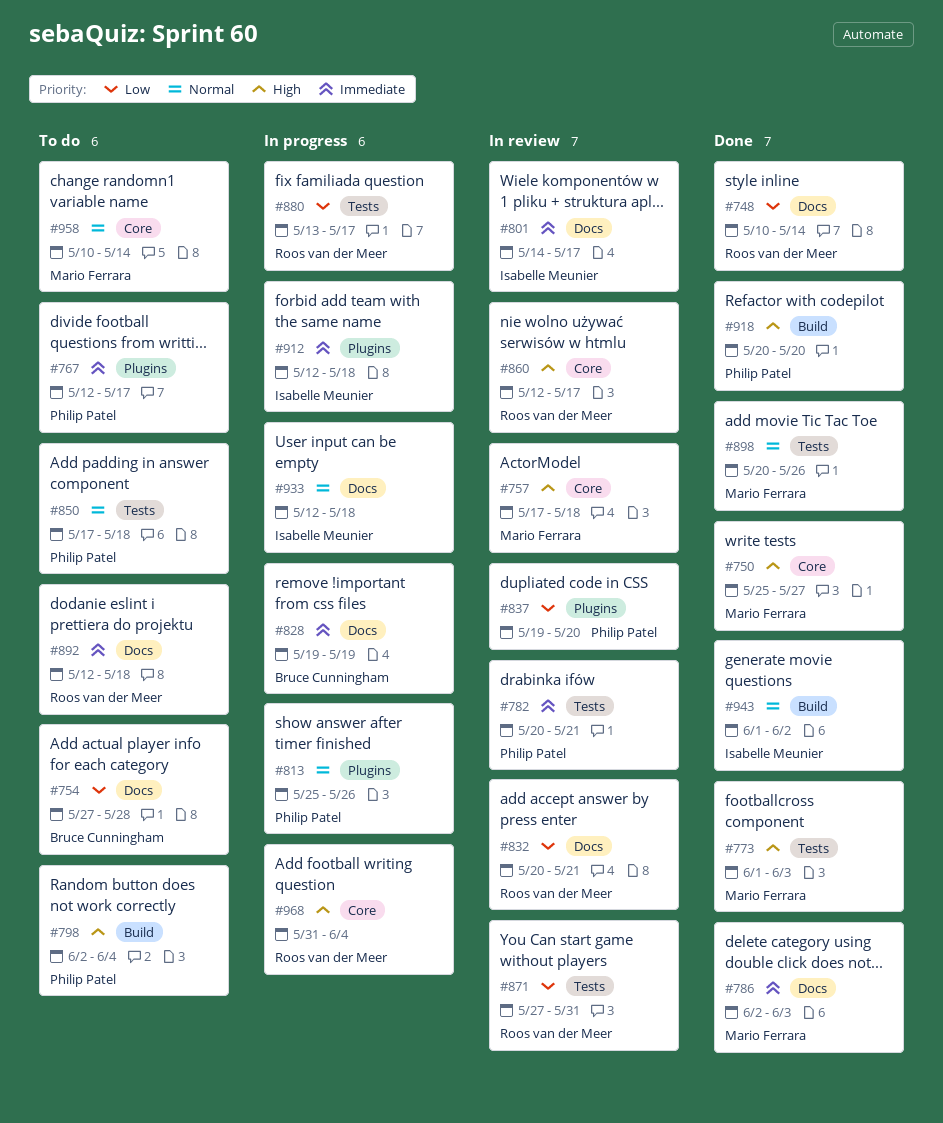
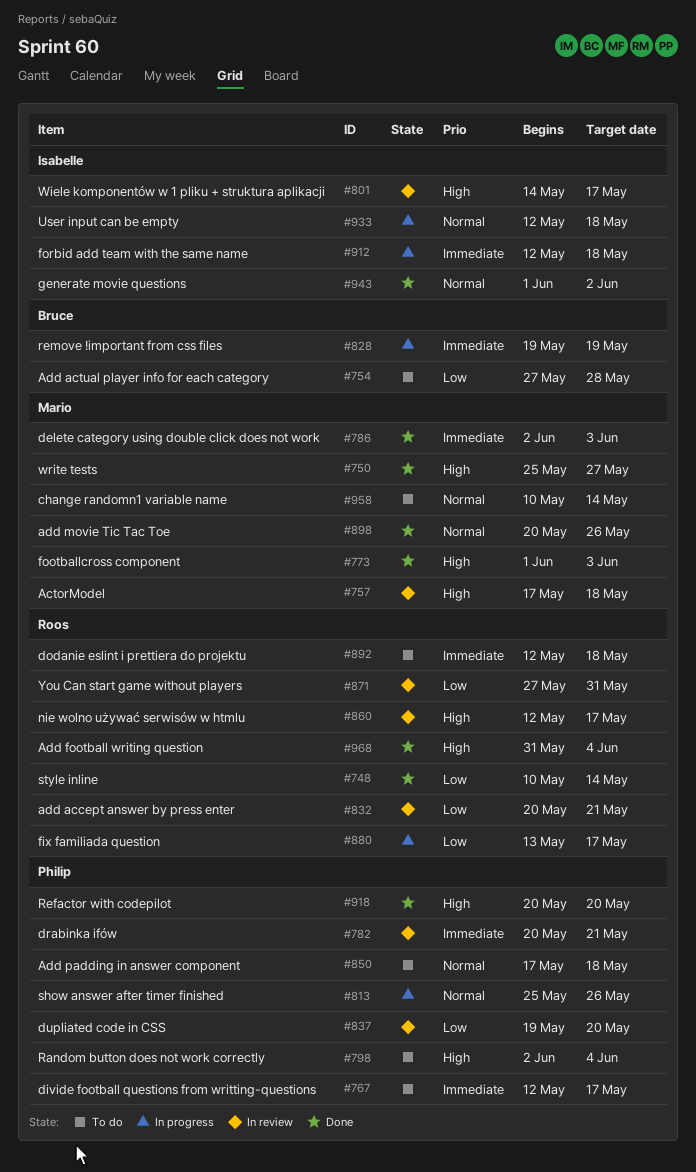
#801, priority: Immediate -> High
#968, status: In progress -> Done

